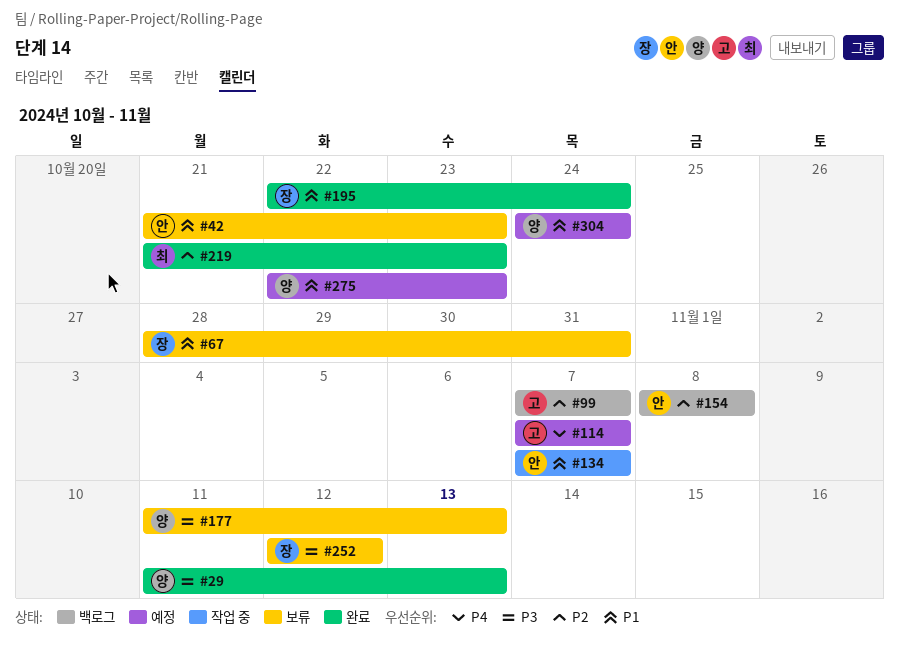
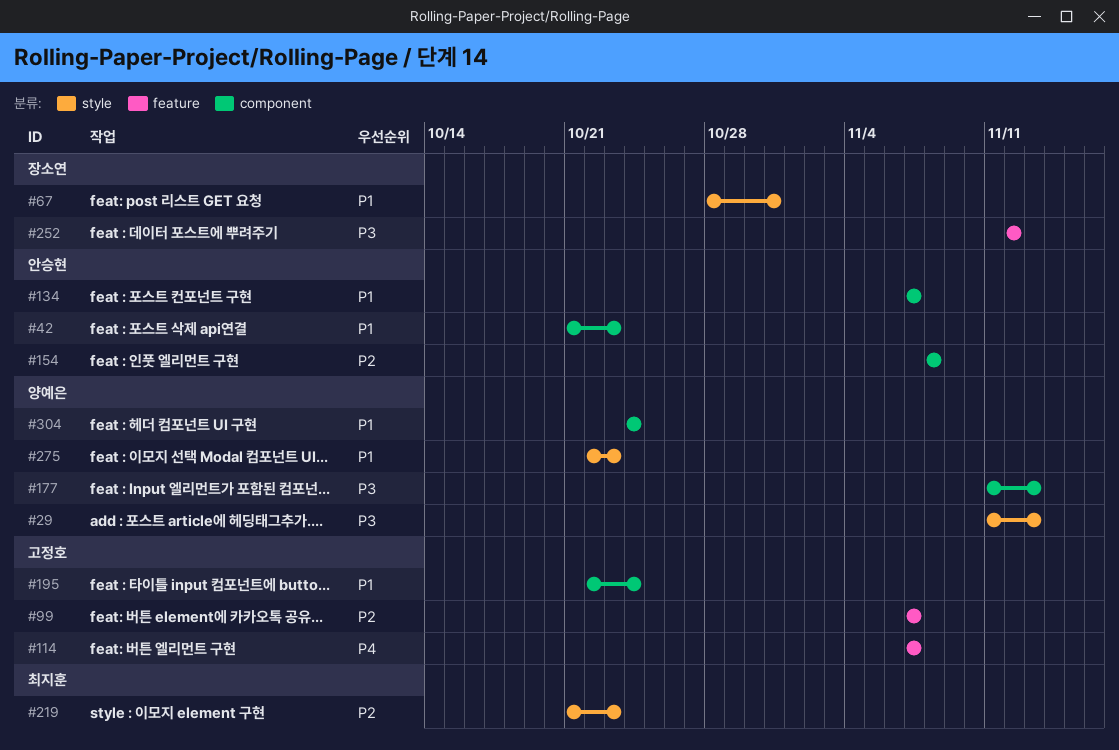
#195, owner: 장소연 -> 고정호

